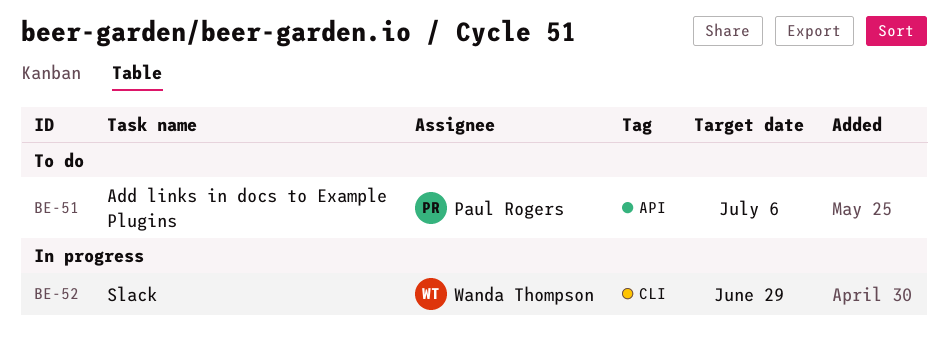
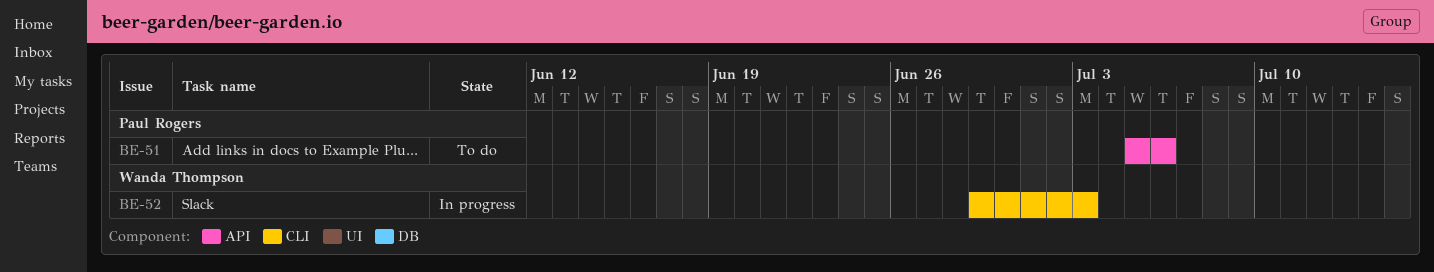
BE-52, due: Jun 29 -> Jul 3

